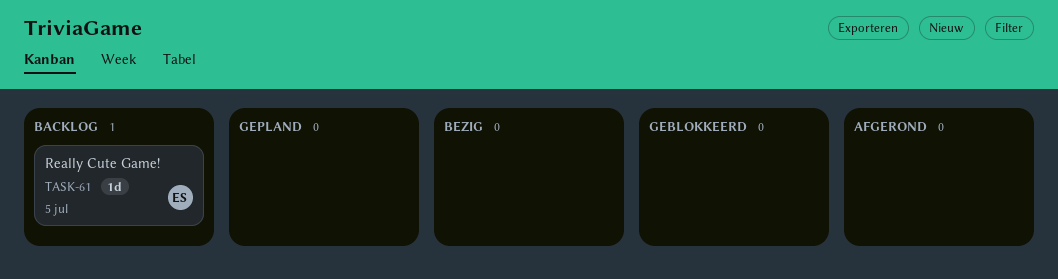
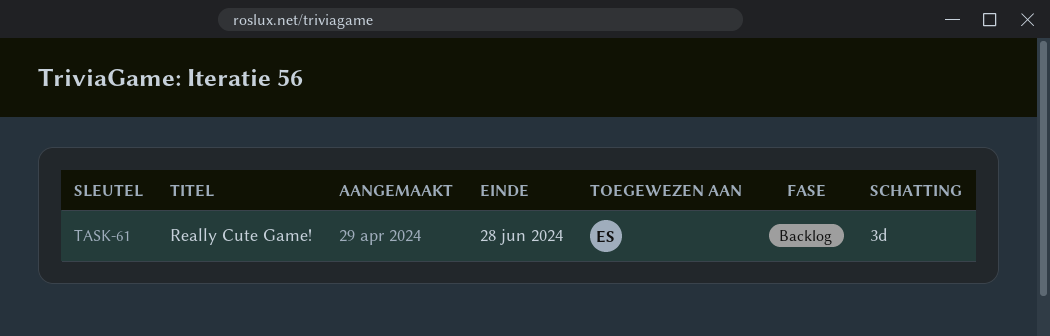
TASK-61, estimate: 1d -> 3d
TASK-61, due: Jul 5 -> Jun 28

